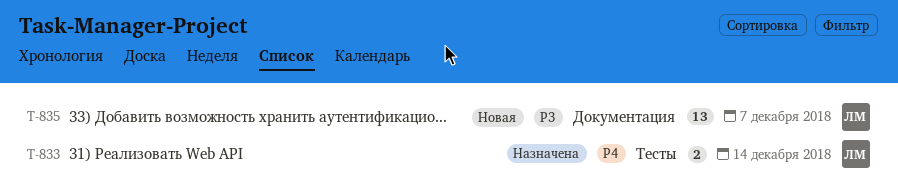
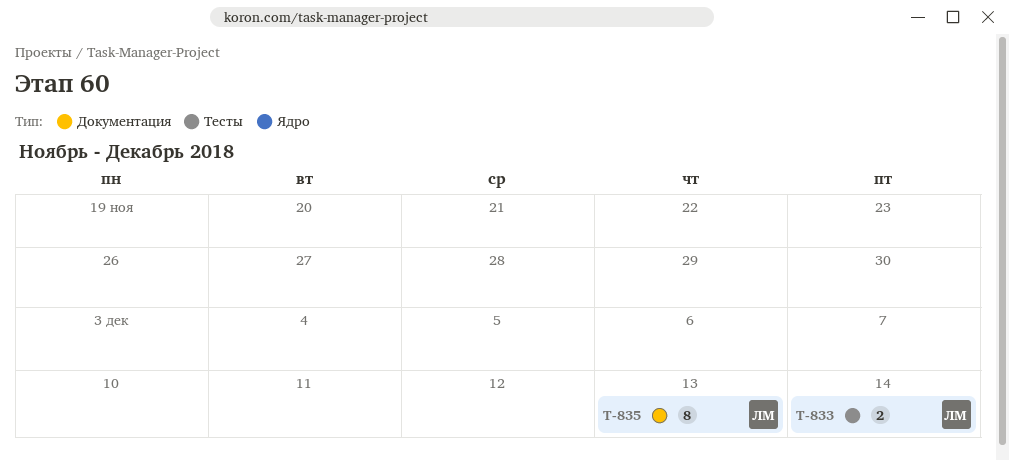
T-835, estimate: 13 -> 8
T-835, due: Dec 7 -> Dec 13

